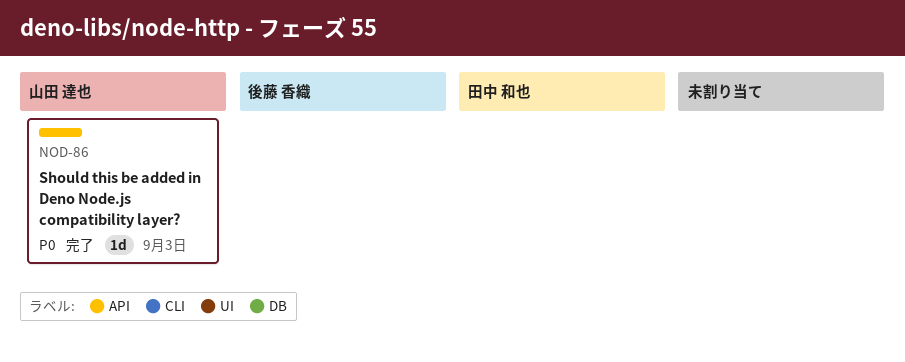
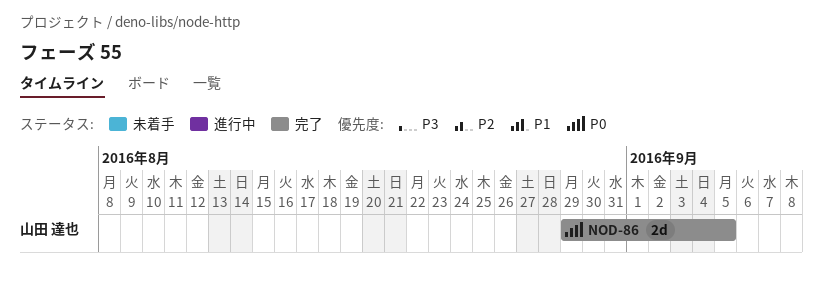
NOD-86, estimate: 1d -> 2d
NOD-86, due: Sep 3 -> Sep 5

